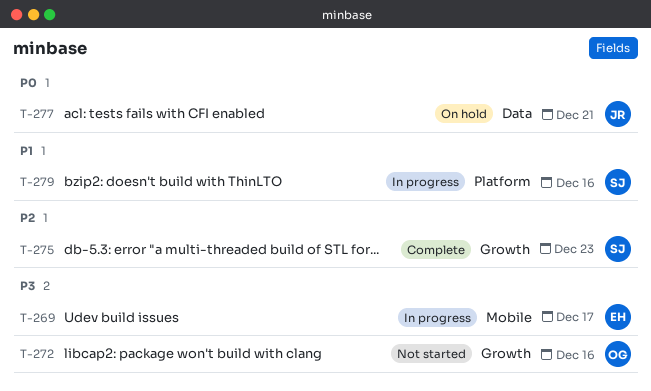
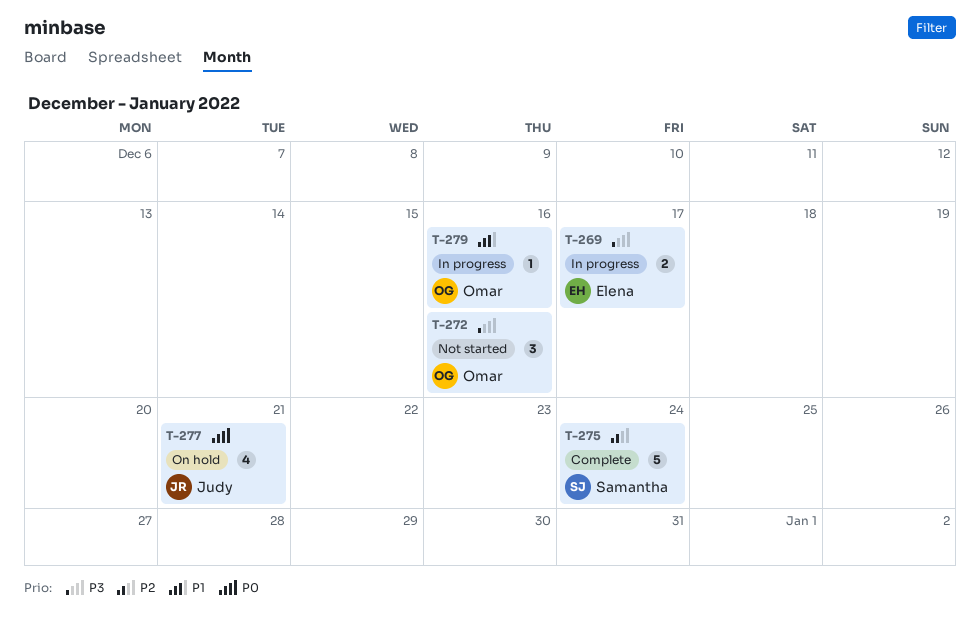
T-275, due: Dec 23 -> Dec 24
T-279, owner: Samantha -> Omar

